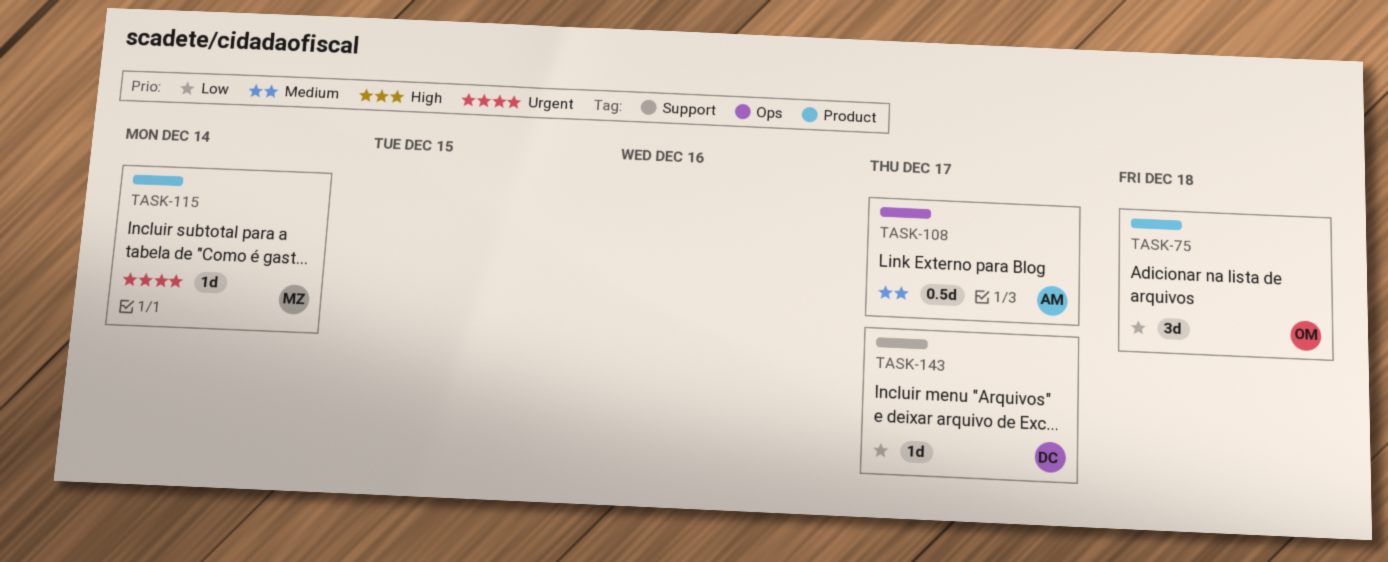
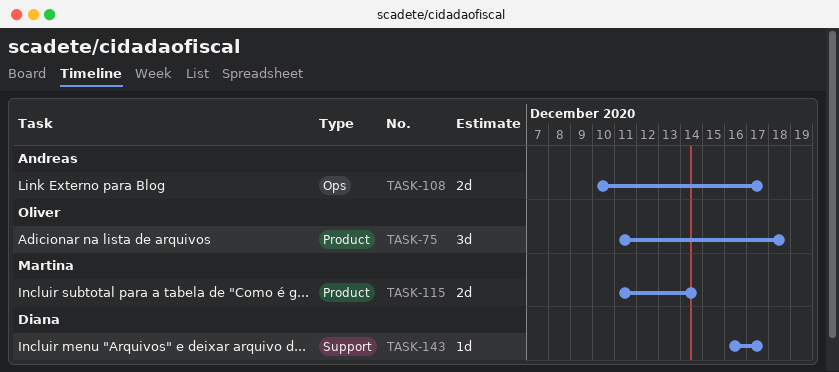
TASK-108, estimate: 0.5d -> 2d
TASK-115, estimate: 1d -> 2d

